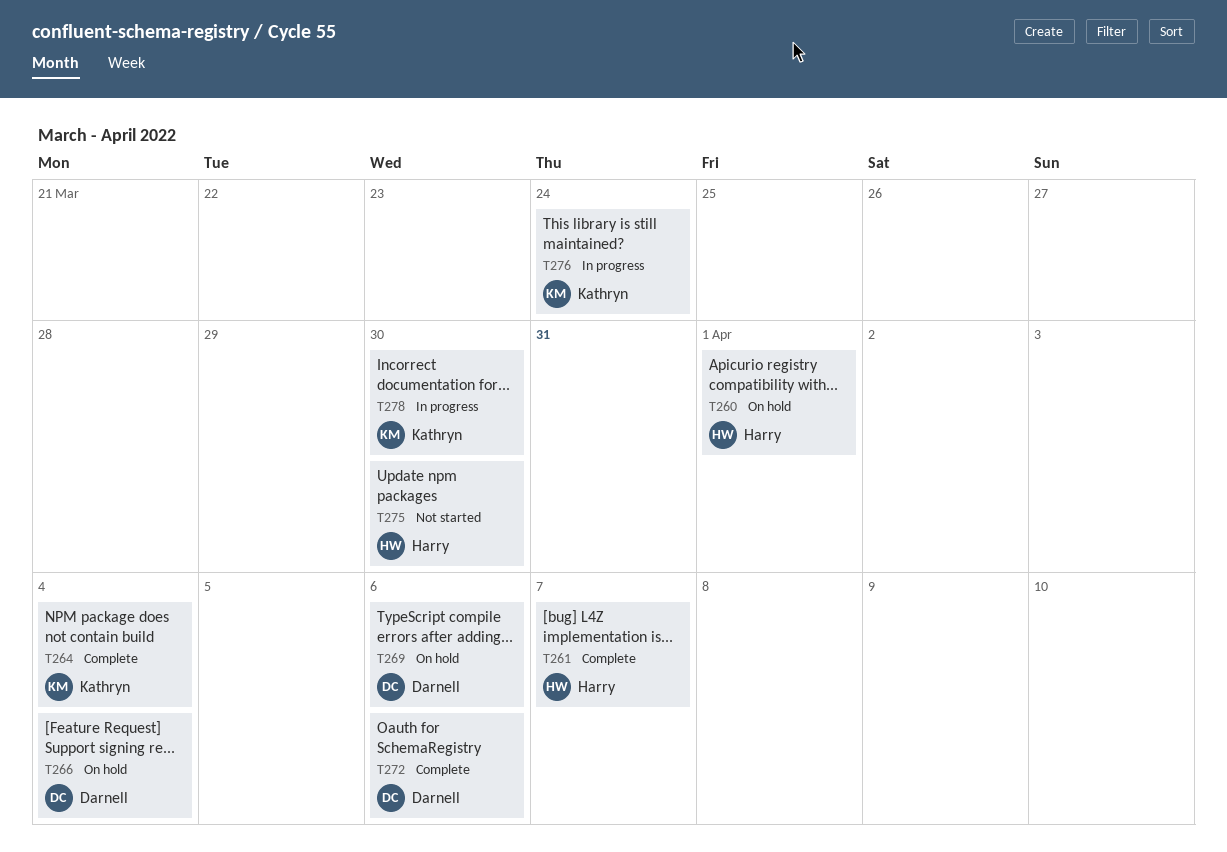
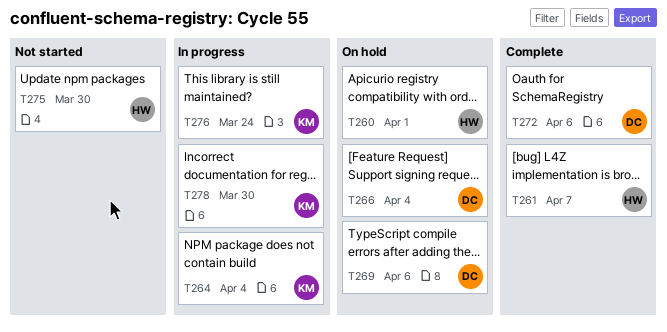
T264, status: Complete -> In progress

